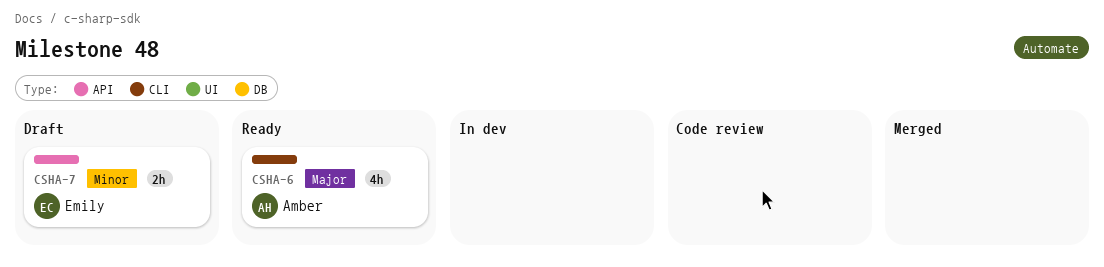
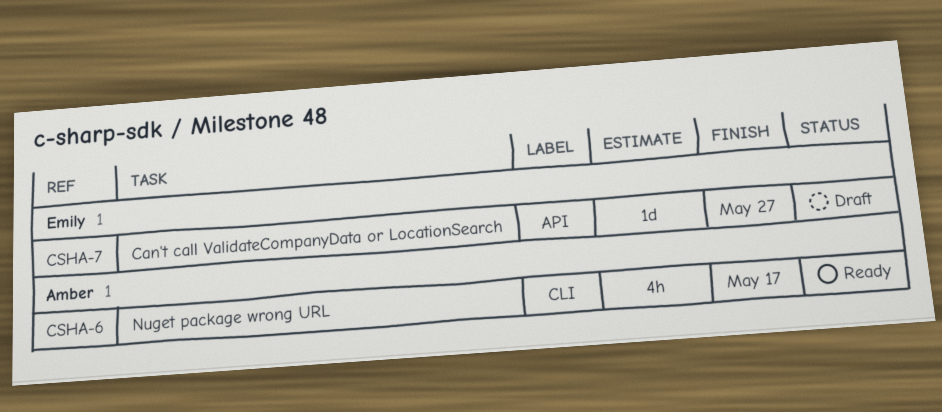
CSHA-7, estimate: 2h -> 1d

